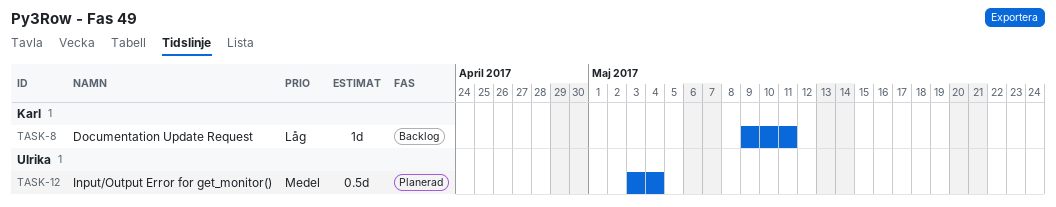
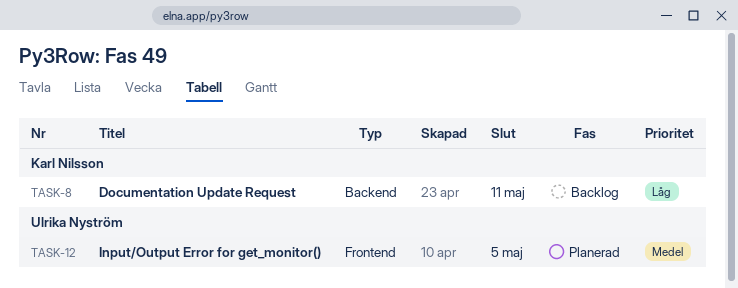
TASK-12, due: May 4 -> May 5

